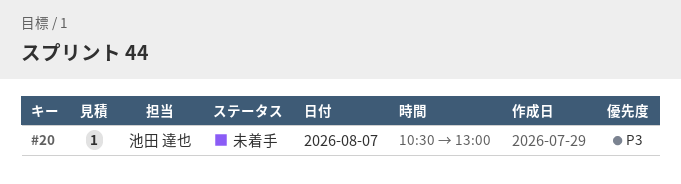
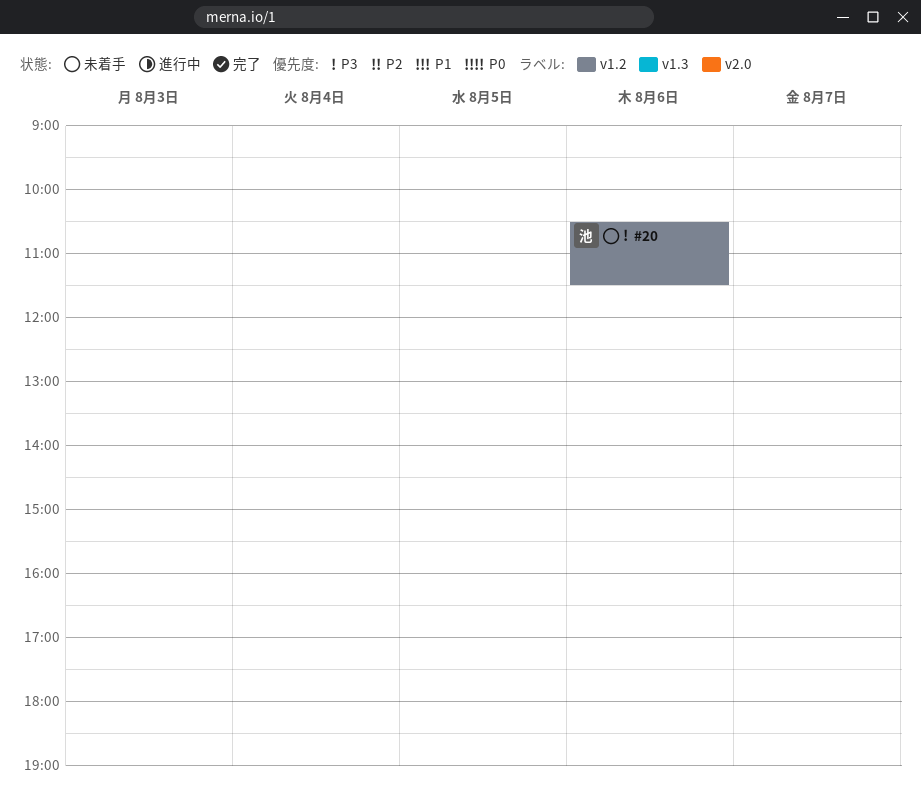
#20, day: Aug 7 -> Aug 6
#20, ends: 13:00 -> 11:30

